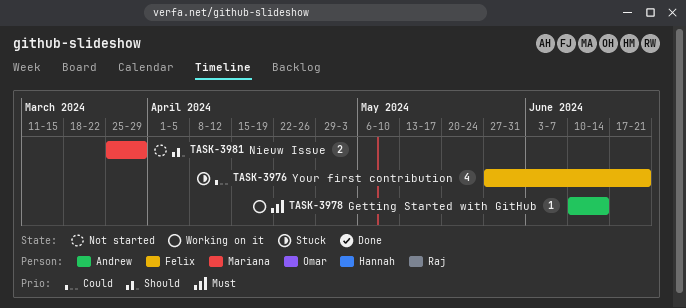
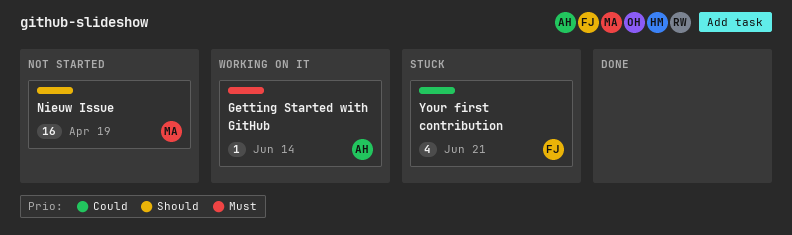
Nieuw Issue, estimate: 2 -> 16
Nieuw Issue, due: Mar 29 -> Apr 19

